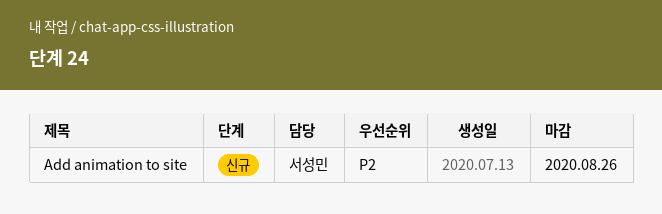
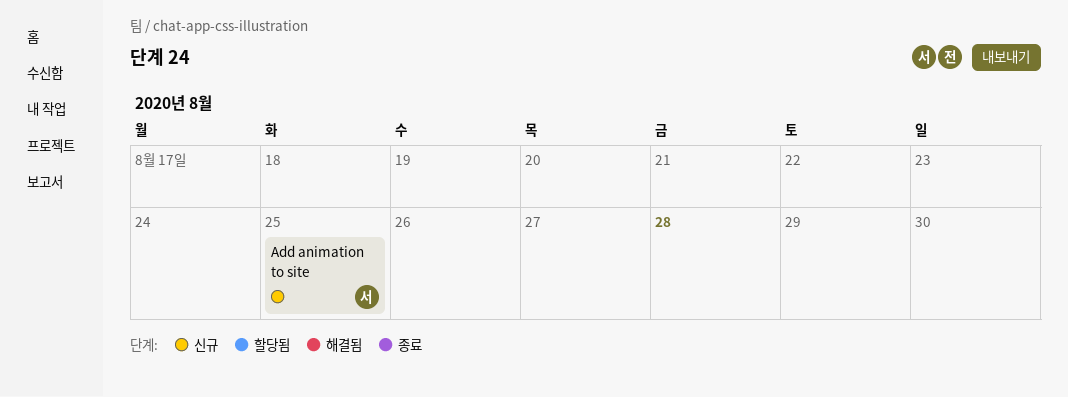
Add animation to site, due: Aug 26 -> Aug 25

